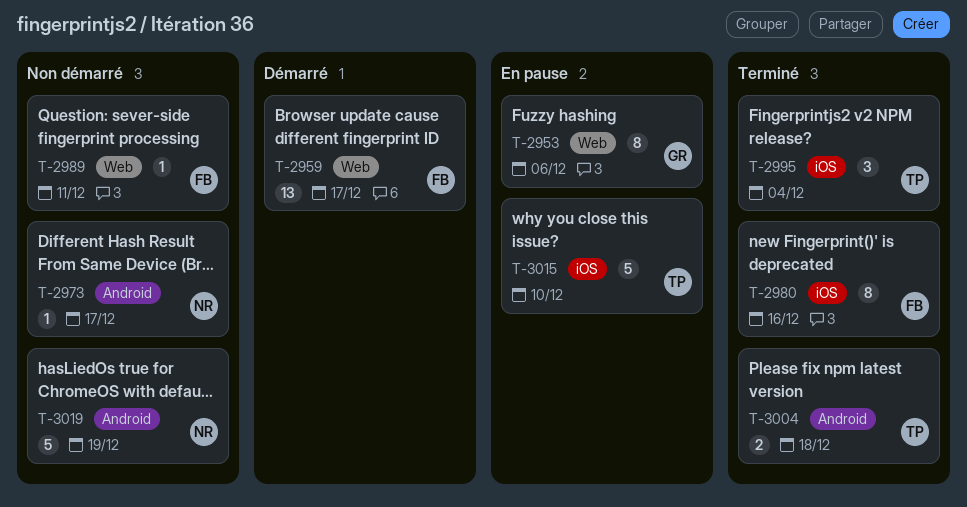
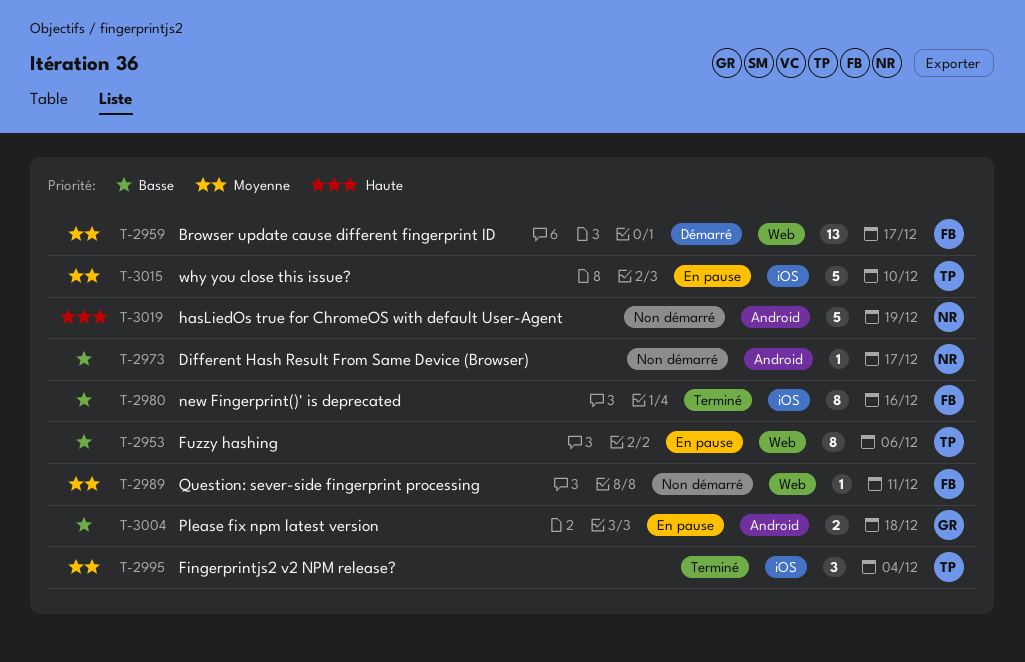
T-2953, owner: GR -> TP
T-3004, status: Terminé -> En pause
T-3004, owner: TP -> GR

